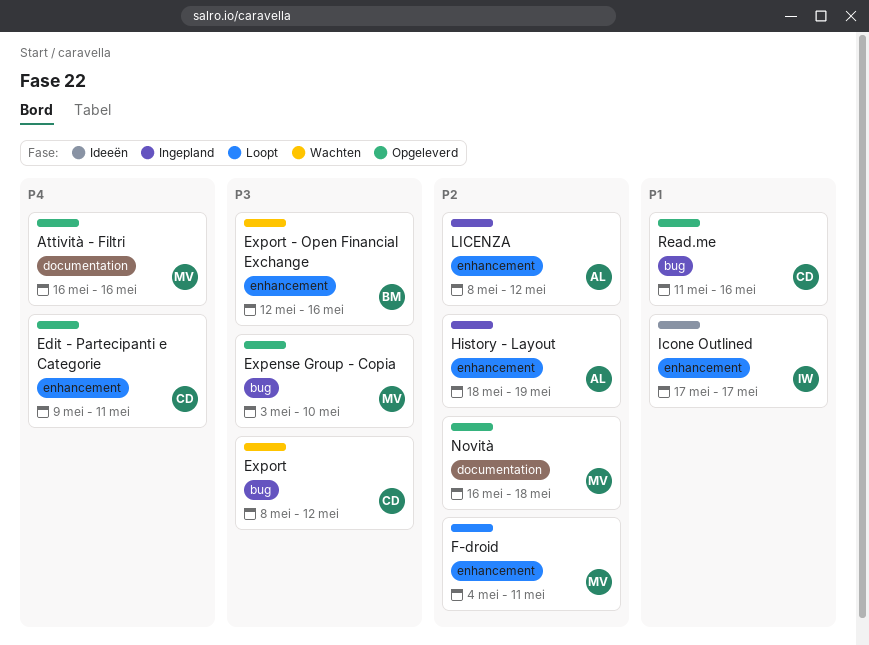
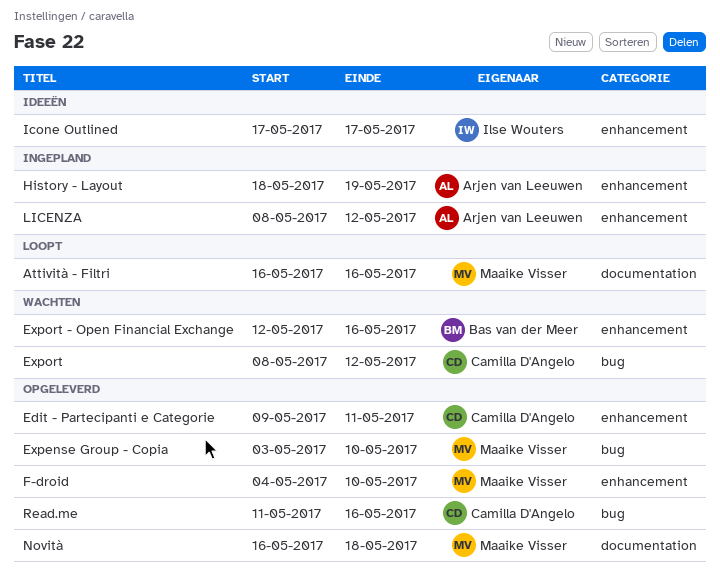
Attività - Filtri, status: Opgeleverd -> Loopt
F-droid, status: Loopt -> Opgeleverd
F-droid, due: May 11 -> May 10

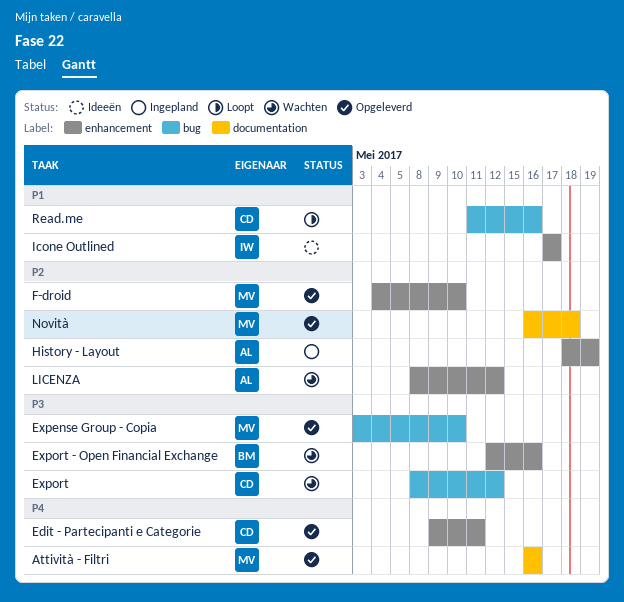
Attività - Filtri, status: Loopt -> Opgeleverd
LICENZA, status: Ingepland -> Wachten
Read.me, status: Opgeleverd -> Loopt

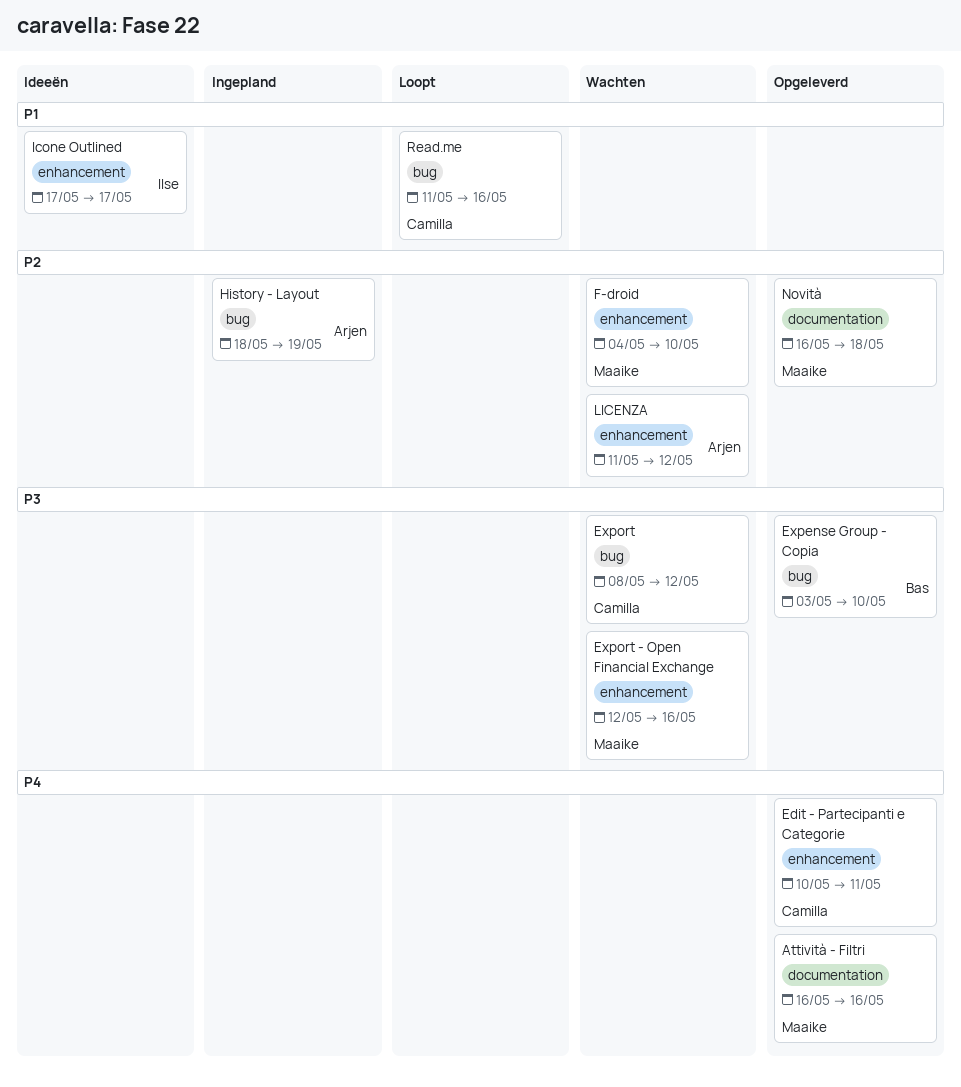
Edit - Partecipanti e Categorie, start: May 9 -> May 10
Expense Group - Copia, owner: Maaike -> Bas
Export - Open Financial Exchange, owner: Bas -> Maaike
F-droid, status: Opgeleverd -> Wachten
History - Layout, label: enhancement -> bug
LICENZA, start: May 8 -> May 11

